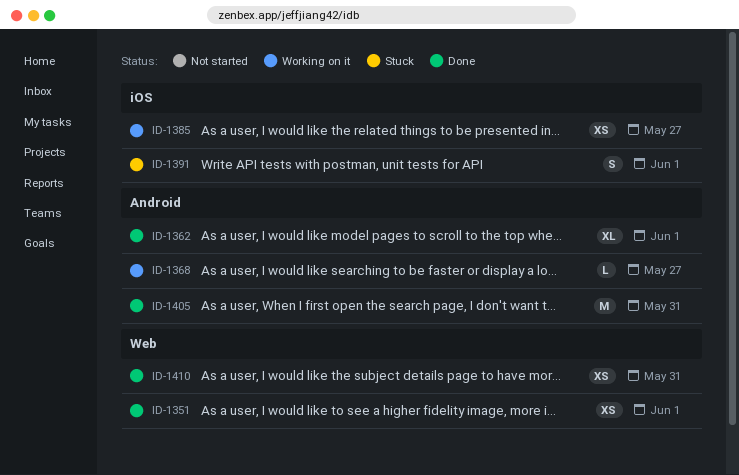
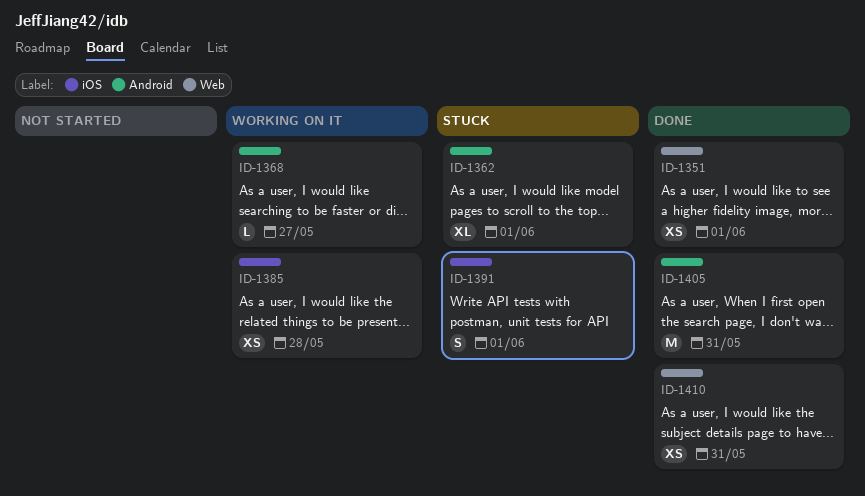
ID-1362, status: Done -> Stuck
ID-1385, due: May 27 -> May 28

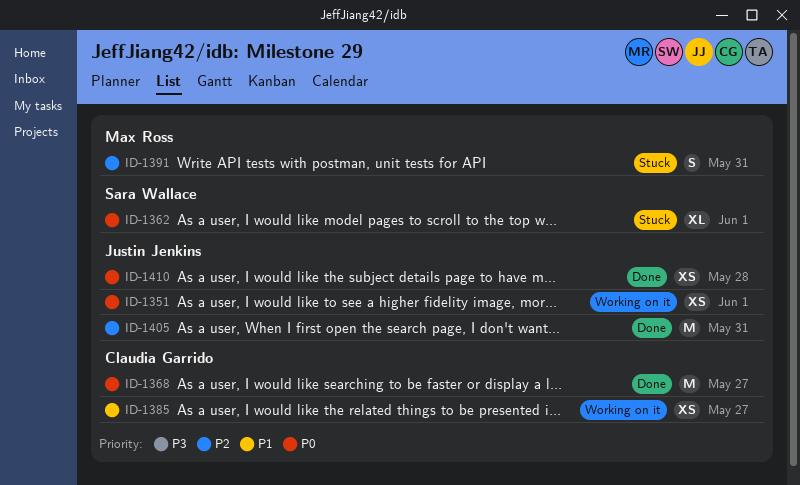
ID-1351, status: Done -> Working on it
ID-1368, status: Working on it -> Done
ID-1368, estimate: L -> M
ID-1385, due: May 28 -> May 27
ID-1391, due: Jun 1 -> May 31
ID-1410, due: May 31 -> May 28

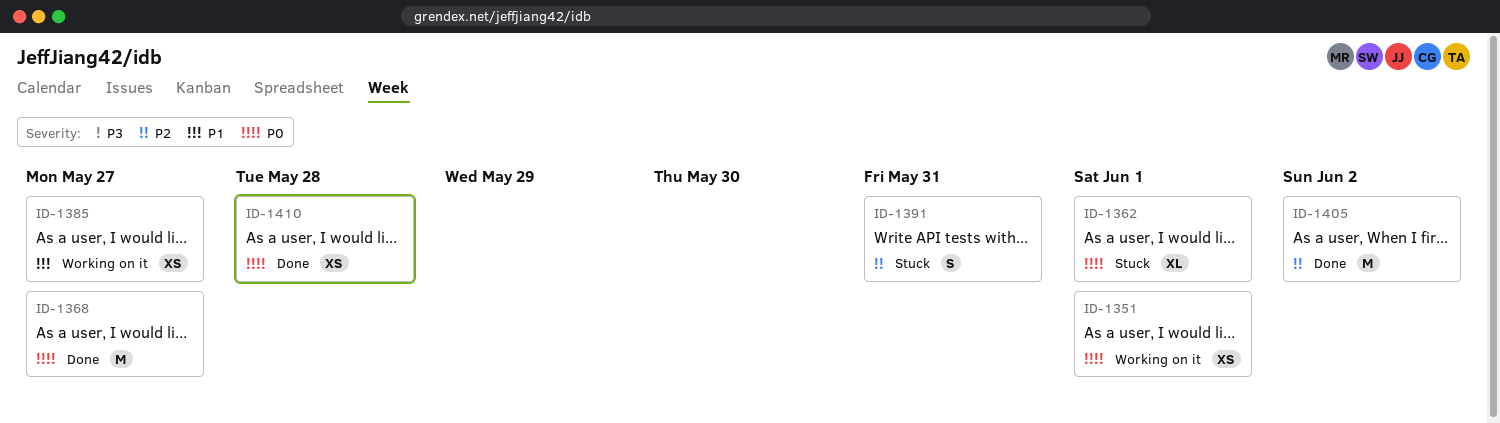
ID-1405, due: May 31 -> Jun 2

